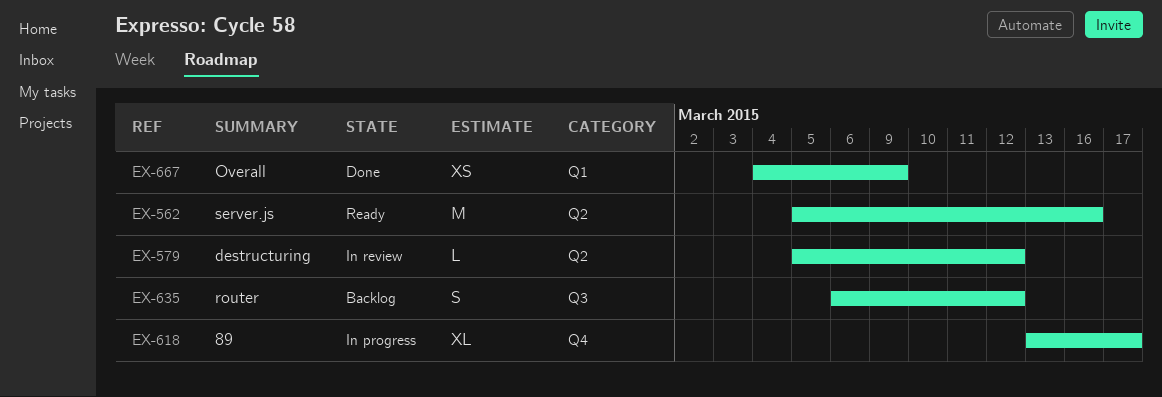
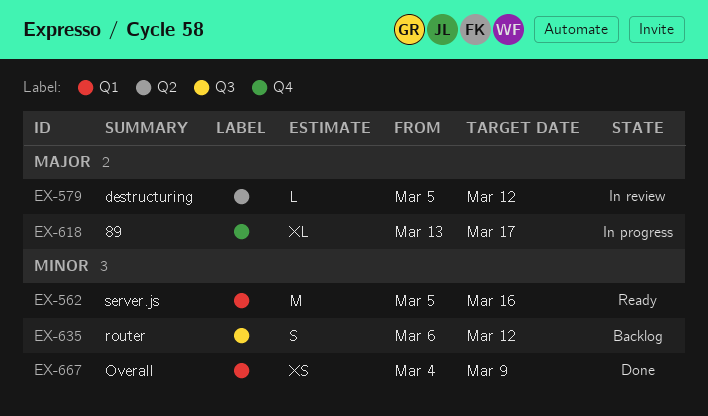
EX-562, label: Q2 -> Q1

